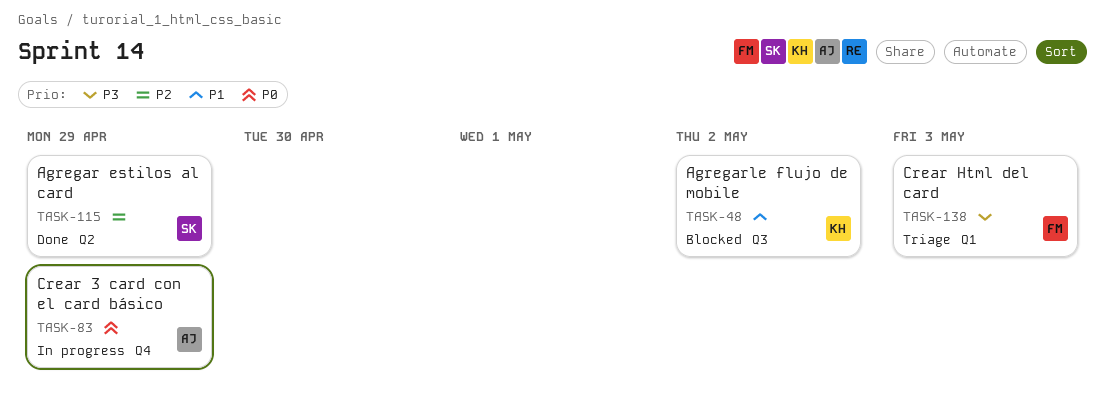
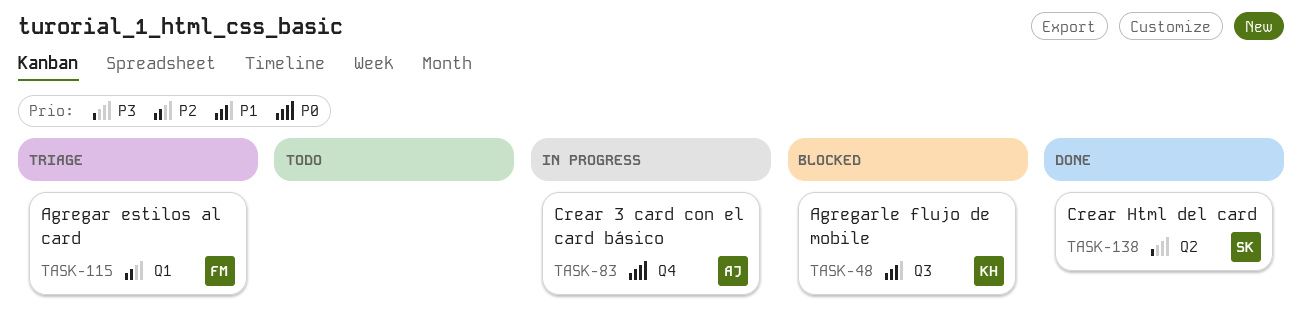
TASK-115, status: Done -> Triage
TASK-115, owner: SK -> FM
TASK-115, label: Q2 -> Q1
TASK-138, status: Triage -> Done
TASK-138, owner: FM -> SK
TASK-138, label: Q1 -> Q2

